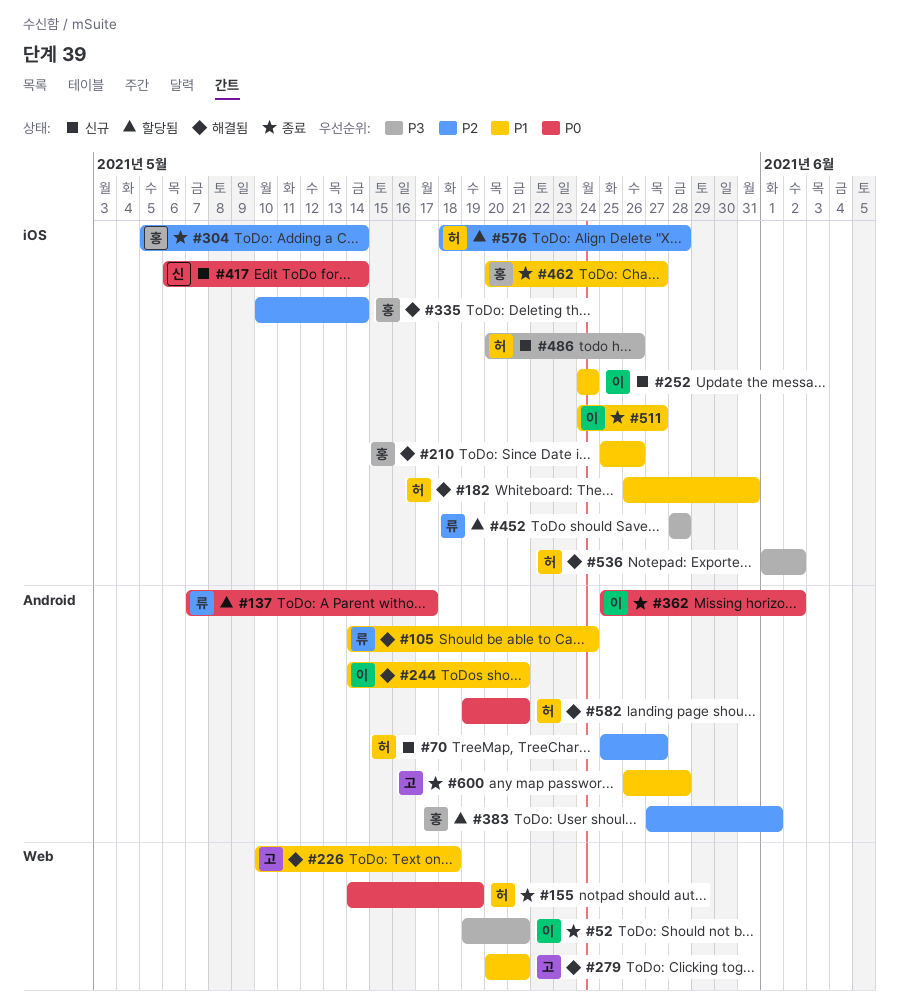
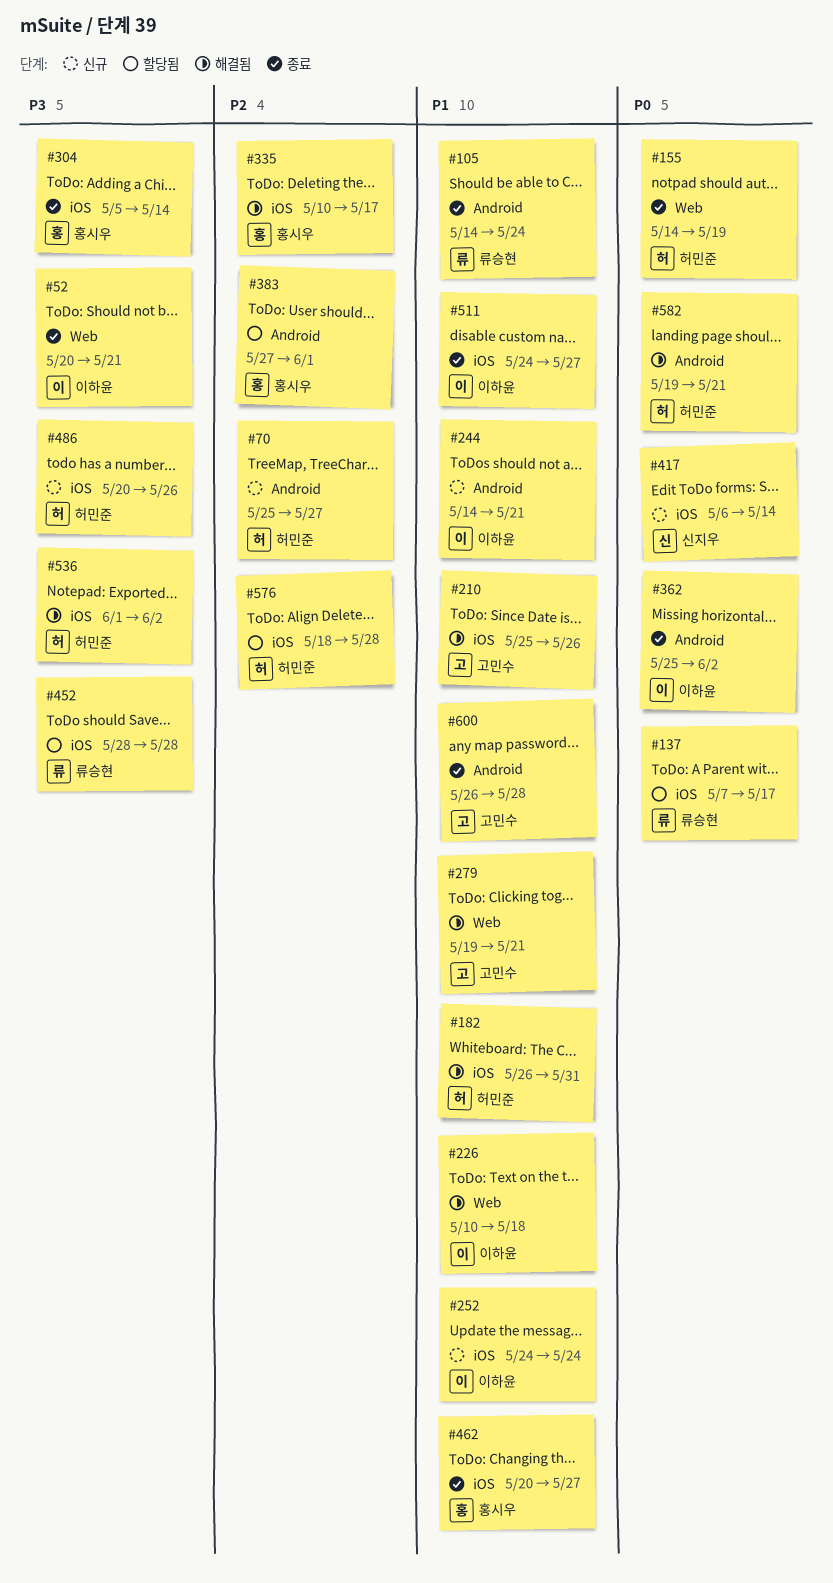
#52, start: May 19 -> May 20
#105, status: 해결됨 -> 종료
#137, label: Android -> iOS
#210, owner: 홍시우 -> 고민수
#226, owner: 고민수 -> 이하윤
#244, status: 해결됨 -> 신규
#279, start: May 20 -> May 19
#304, priority: P2 -> P3
#335, due: May 14 -> May 17

